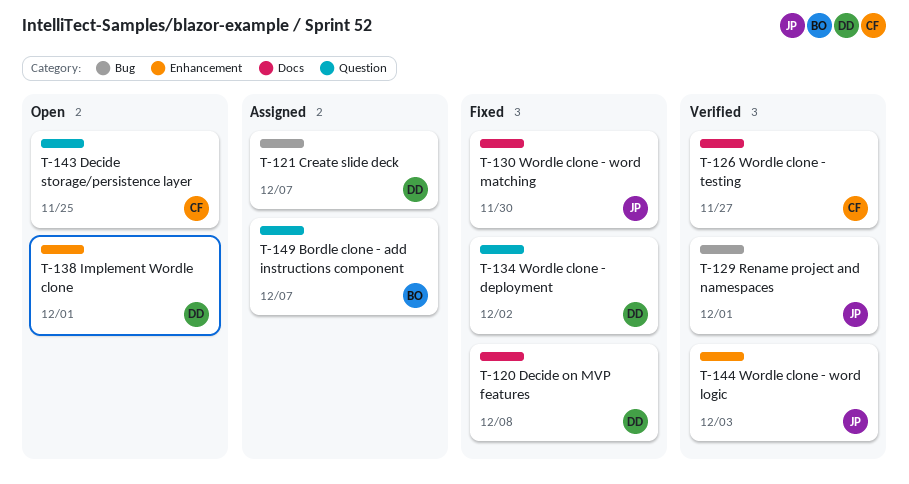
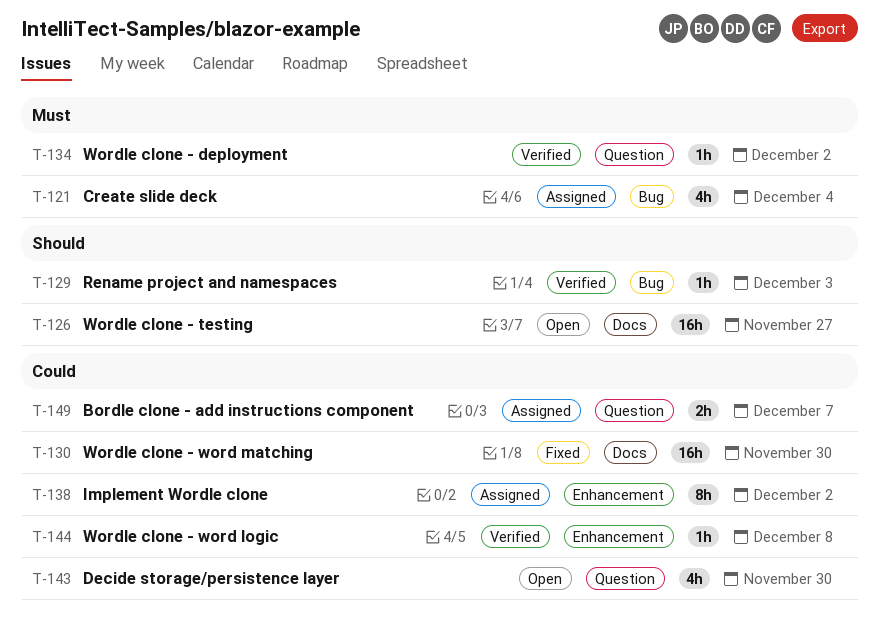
T-120: present -> none
T-121, due: Dec 7 -> Dec 4
T-126, status: Verified -> Open
T-129, due: Dec 1 -> Dec 3
T-134, status: Fixed -> Verified
T-138, status: Open -> Assigned
T-138, due: Dec 1 -> Dec 2
T-143, due: Nov 25 -> Nov 30
T-144, due: Dec 3 -> Dec 8

